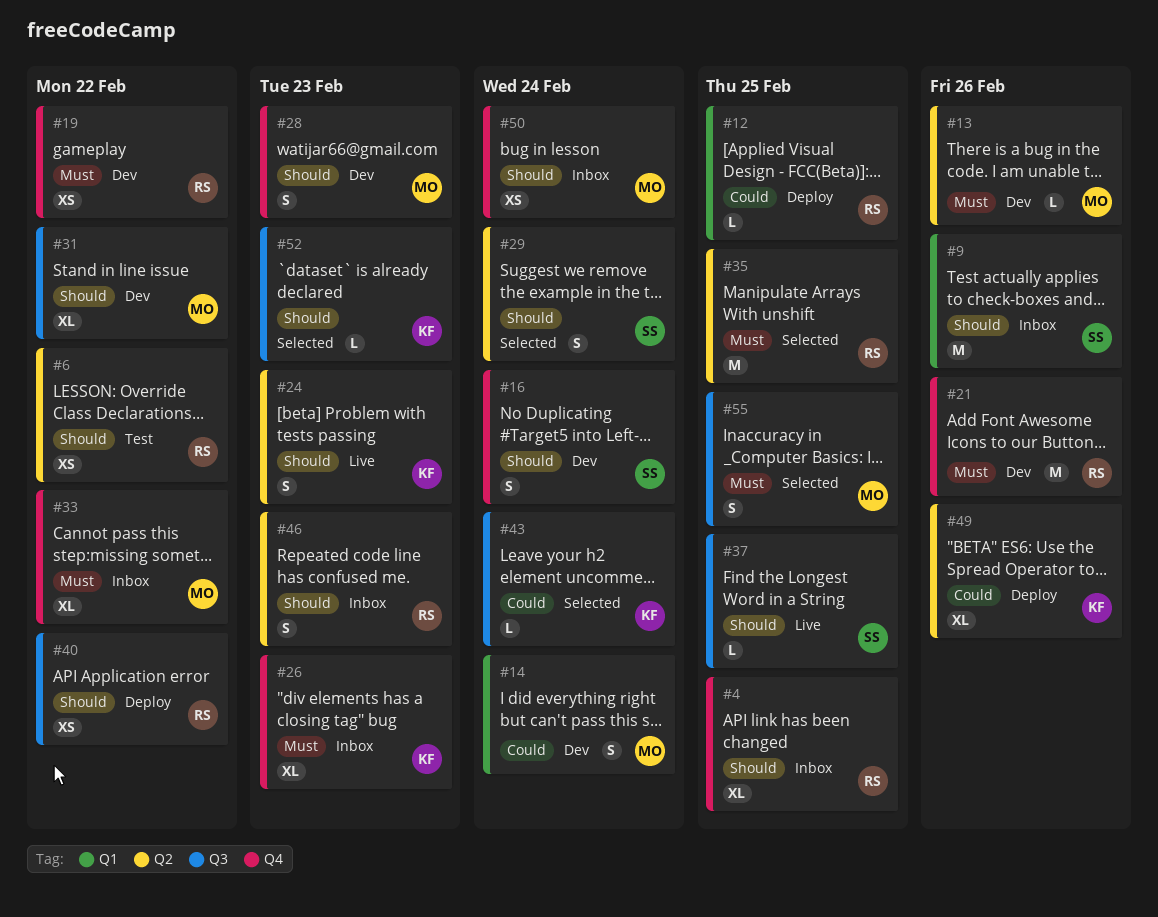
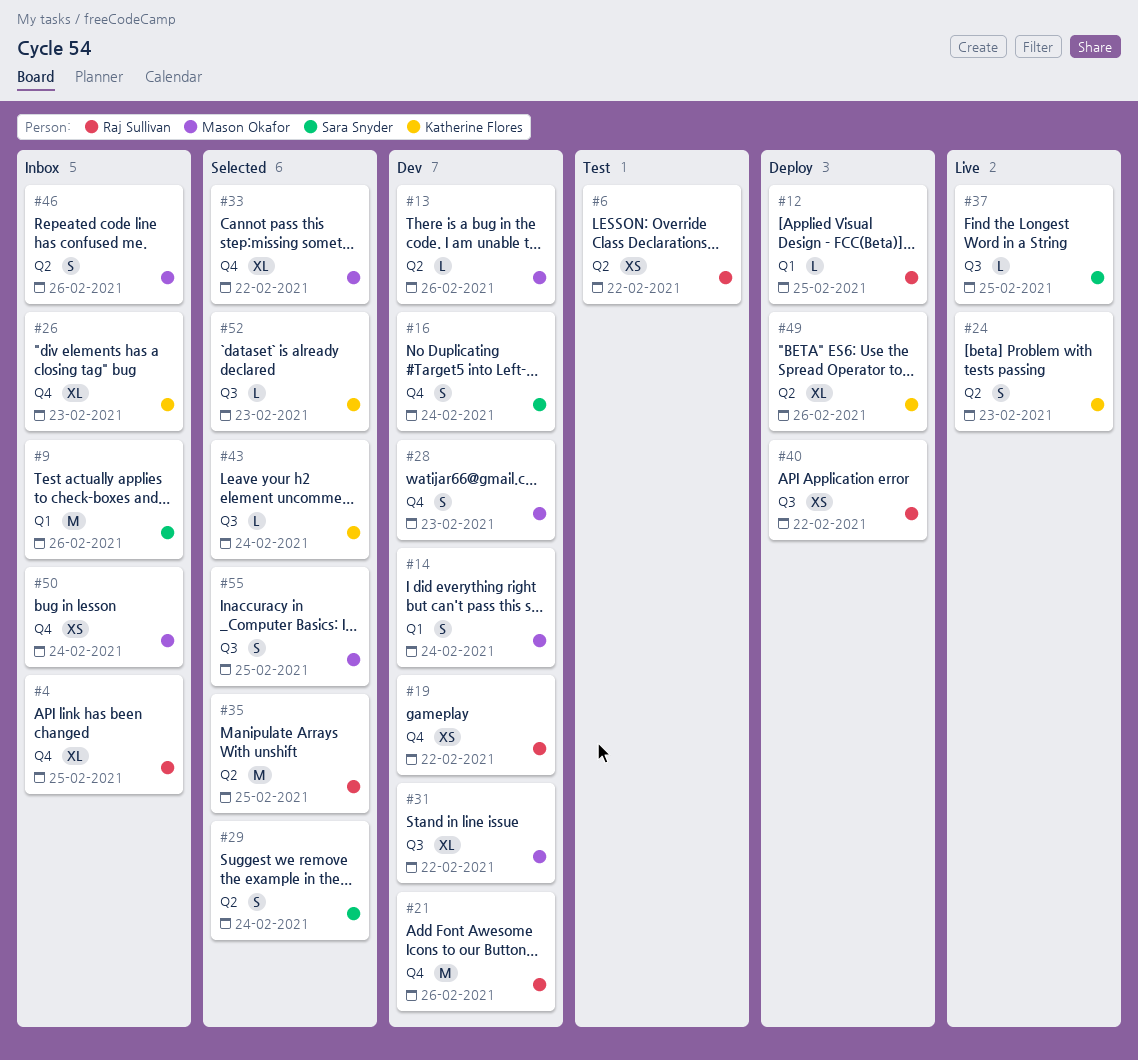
#33, status: Inbox -> Selected
#46, owner: Raj Sullivan -> Mason Okafor
#46, due: Feb 23 -> Feb 26

